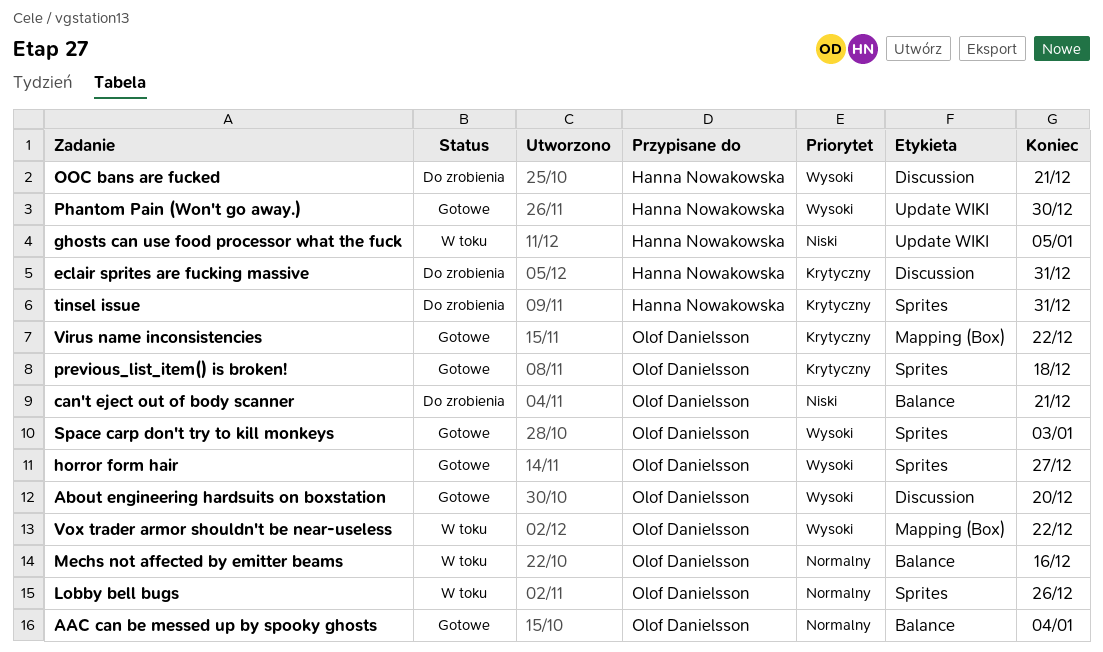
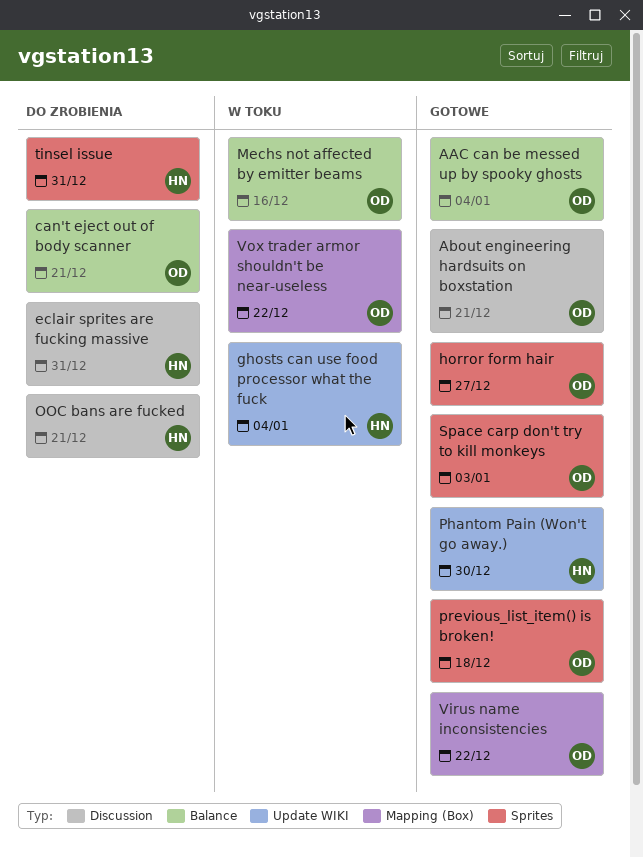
About engineering hardsuits on boxstation, due: Dec 20 -> Dec 21
ghosts can use food processor what the fuck, due: Jan 5 -> Jan 4
Lobby bell bugs: present -> none

